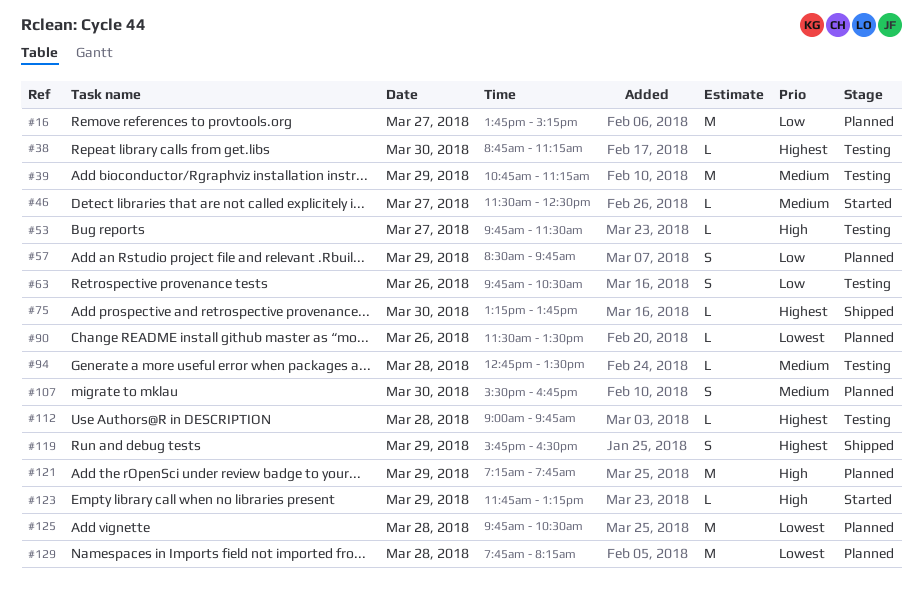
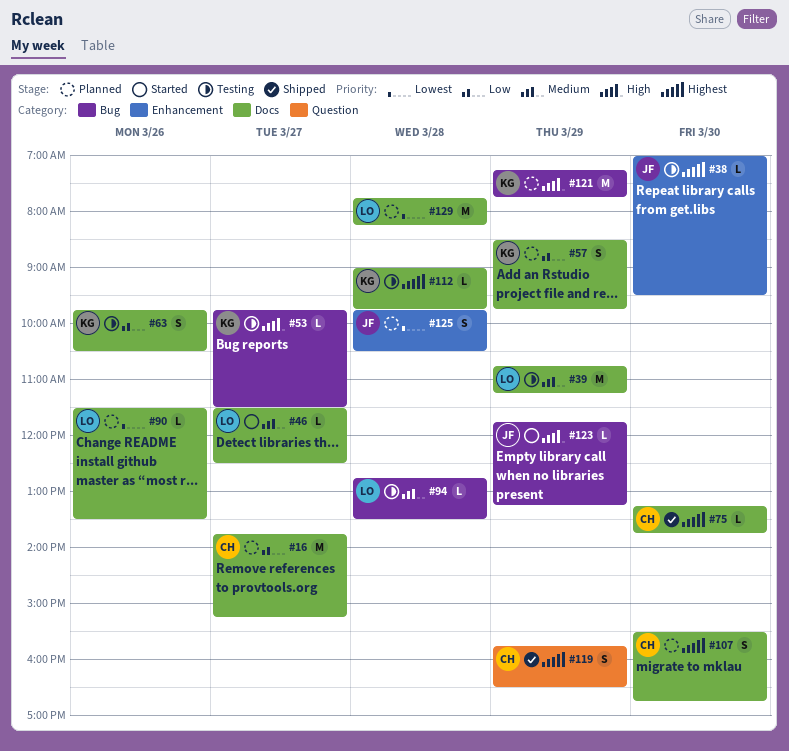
#38, begins: 08:45 -> 07:00
#38, ends: 11:15 -> 09:30
#107, priority: Medium -> Highest
#125, estimate: M -> S

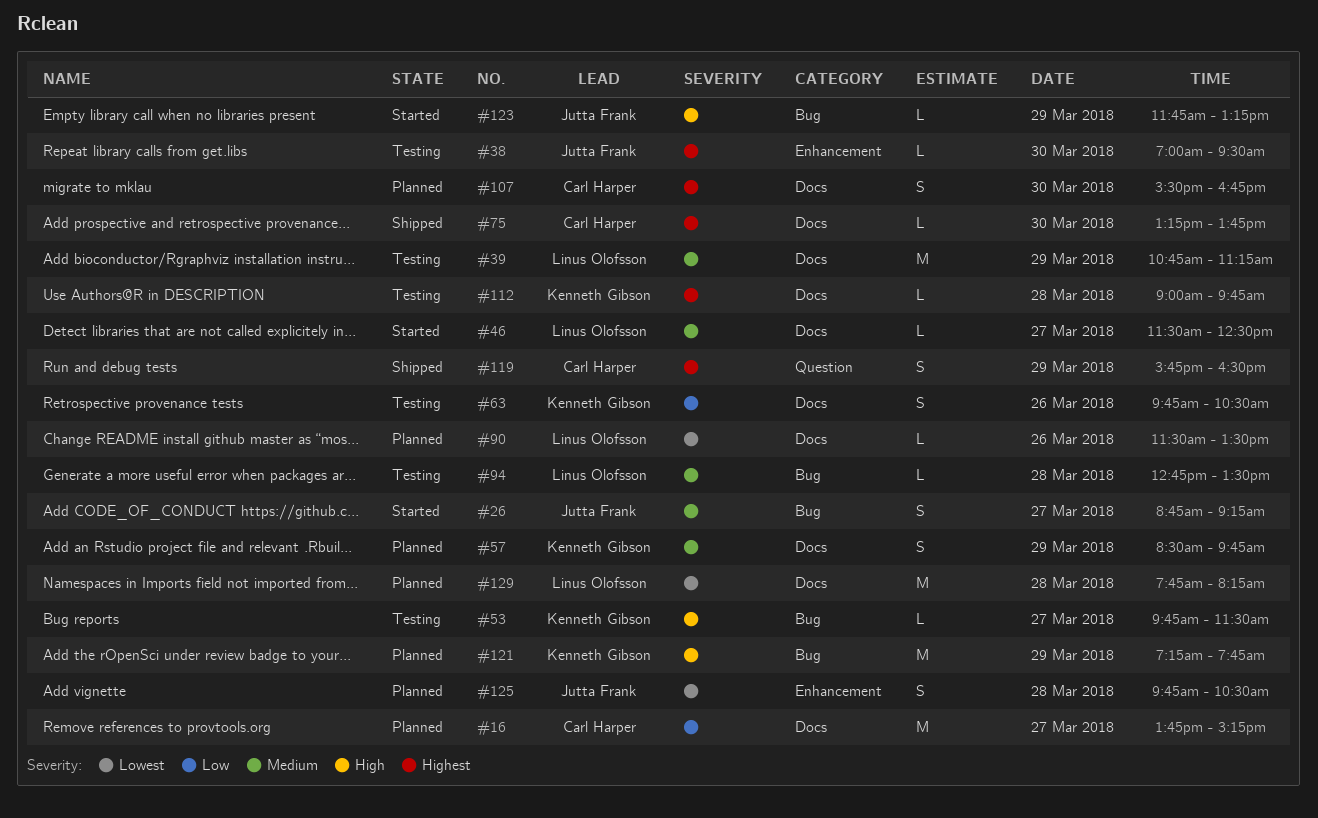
#26: none -> present
#57, priority: Low -> Medium

